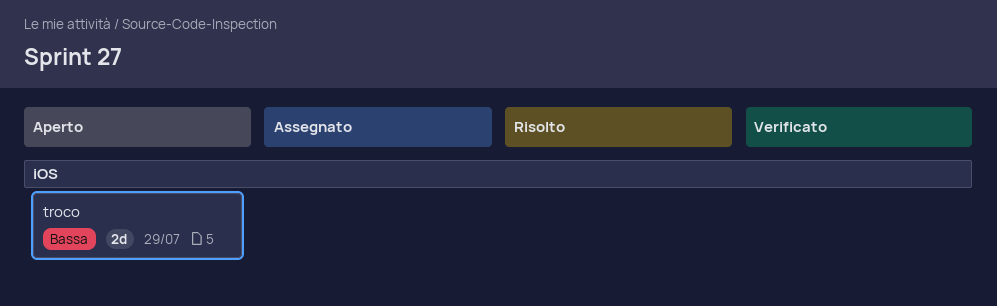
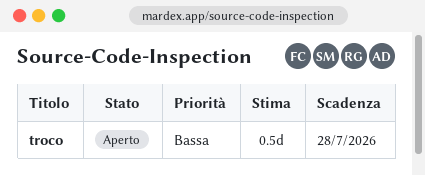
troco, estimate: 2d -> 0.5d
troco, due: Jul 29 -> Jul 28

